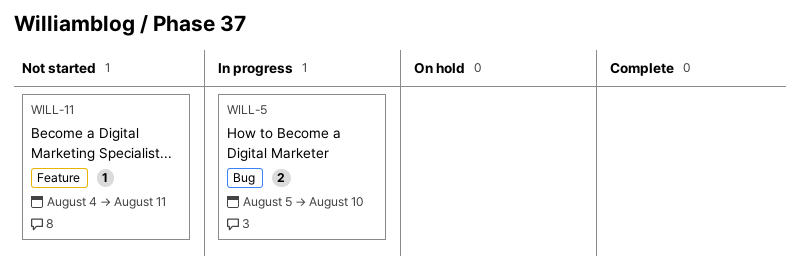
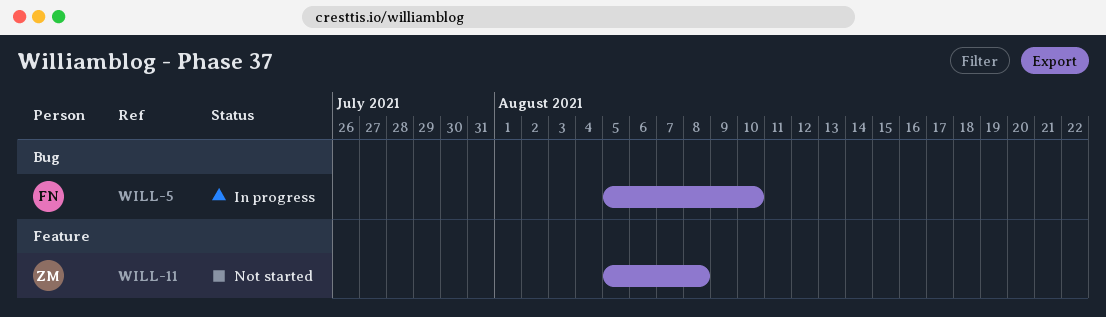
WILL-11, start: Aug 4 -> Aug 5
WILL-11, due: Aug 11 -> Aug 8

